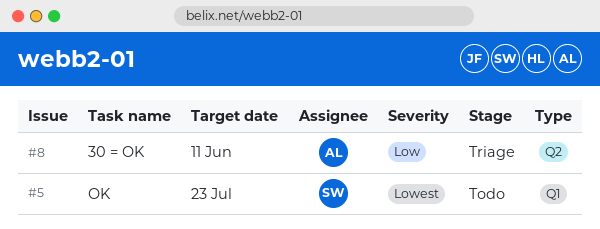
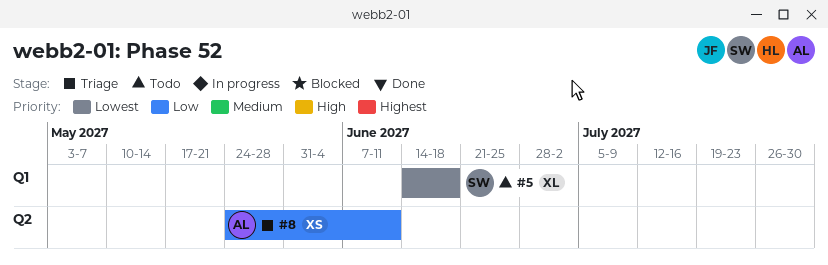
#5, due: Jul 23 -> Jun 18

